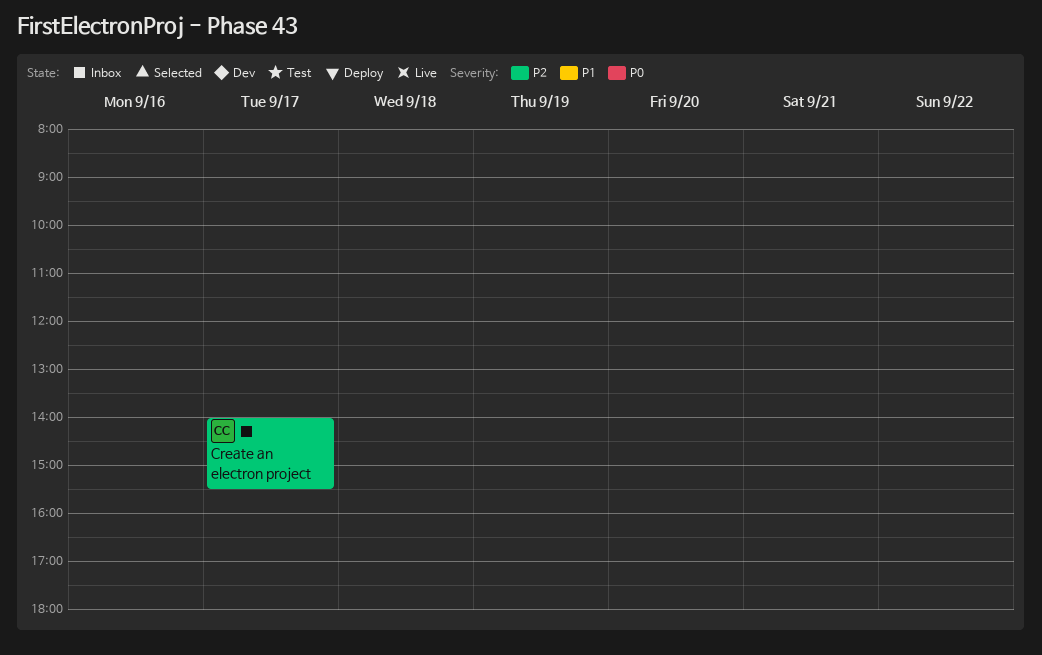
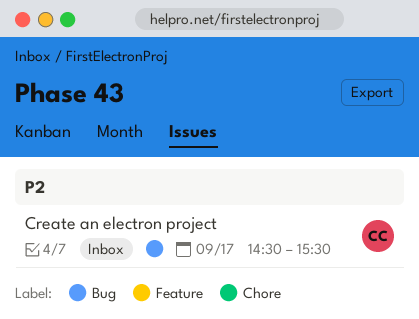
Create an electron project, begins: 14:00 -> 14:30

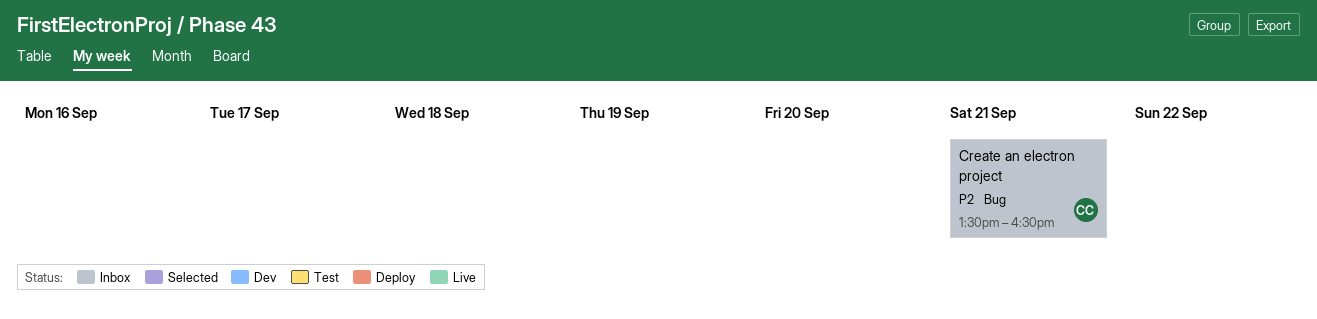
Create an electron project, day: Sep 17 -> Sep 21
Create an electron project, begins: 14:30 -> 13:30
Create an electron project, ends: 15:30 -> 16:30

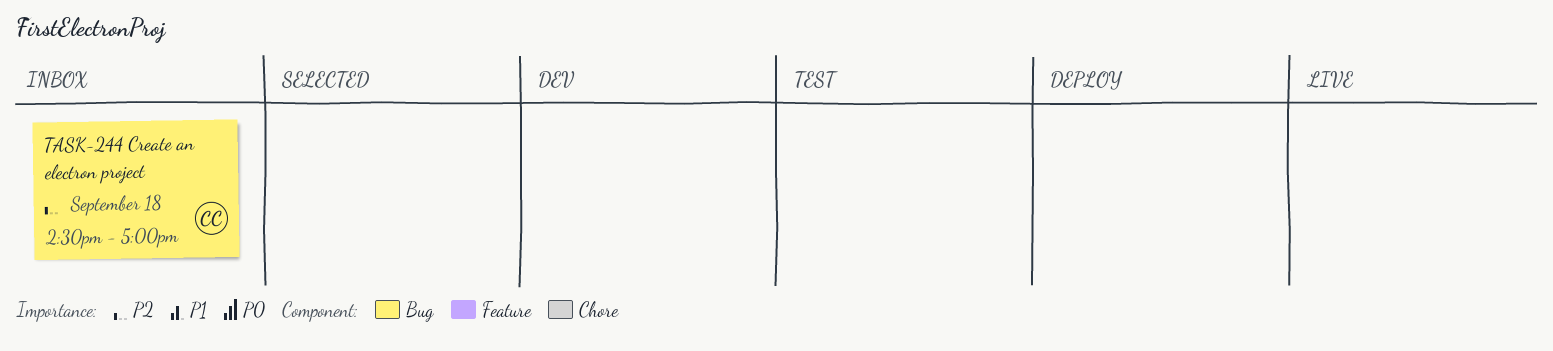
Create an electron project, day: Sep 21 -> Sep 18
Create an electron project, begins: 13:30 -> 14:30
Create an electron project, ends: 16:30 -> 17:00

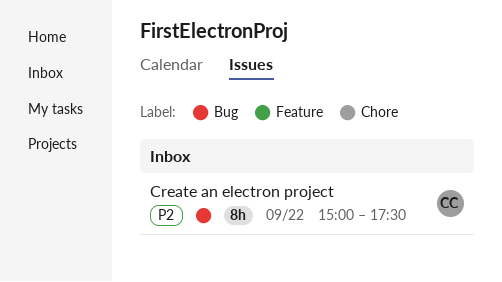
Create an electron project, day: Sep 18 -> Sep 22
Create an electron project, begins: 14:30 -> 15:00
Create an electron project, ends: 17:00 -> 17:30

